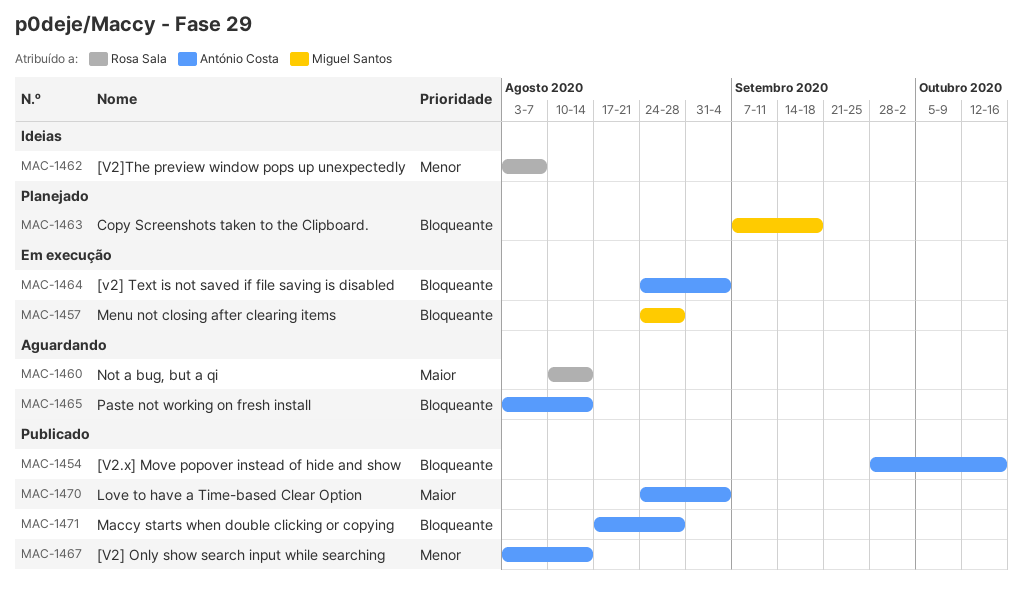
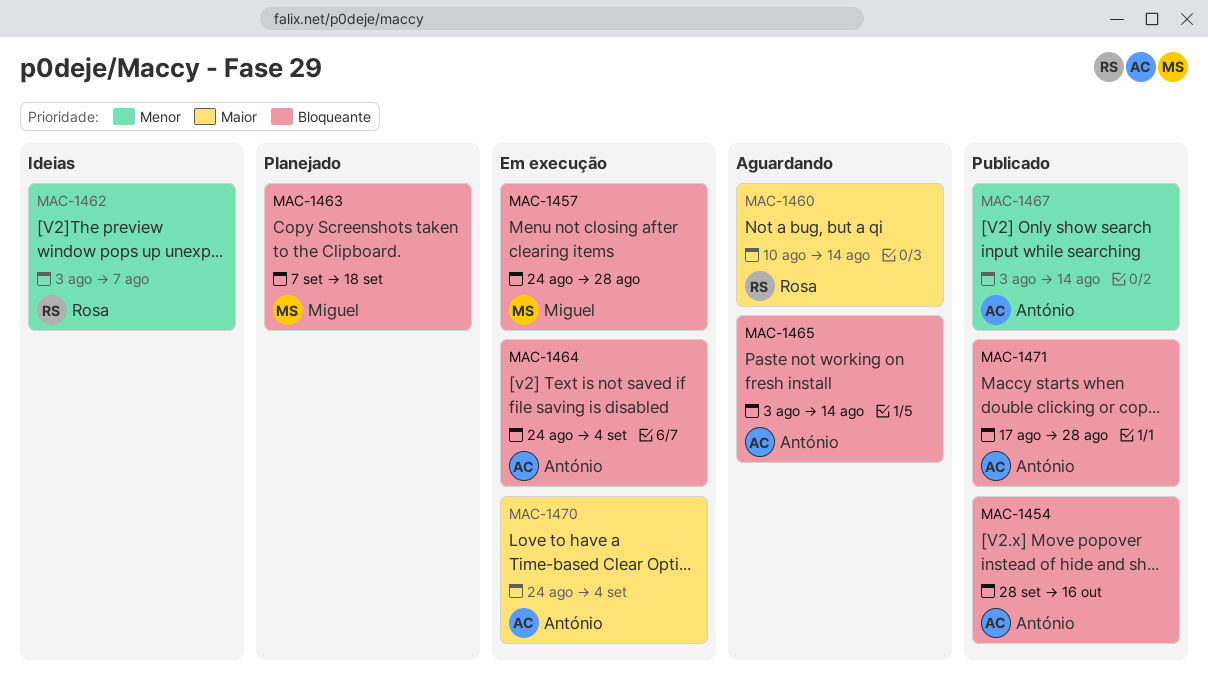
MAC-1470, status: Publicado -> Em execução

